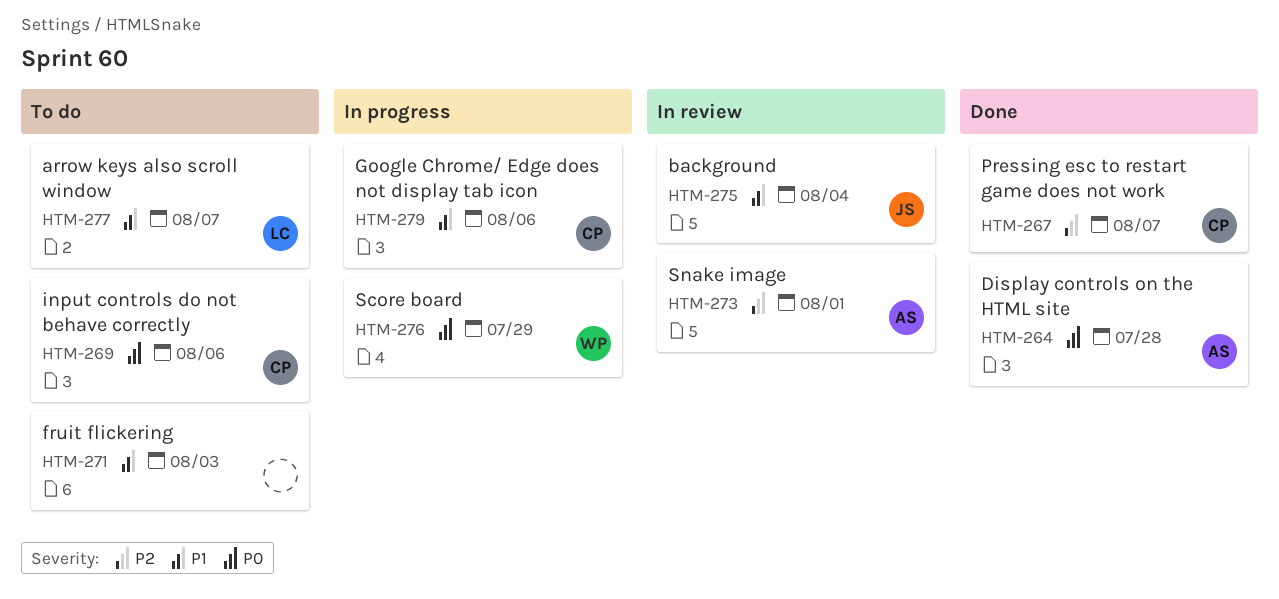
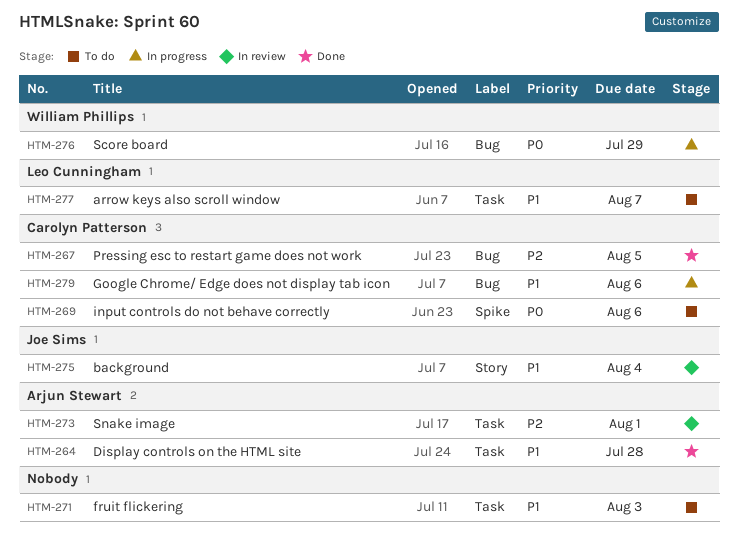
HTM-264, priority: P0 -> P1
HTM-267, due: Aug 7 -> Aug 5

